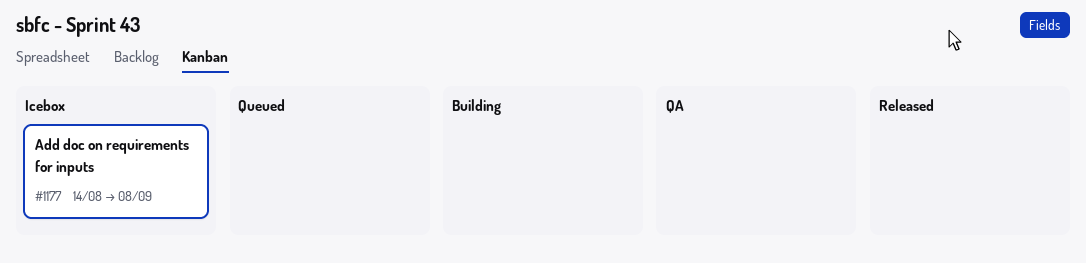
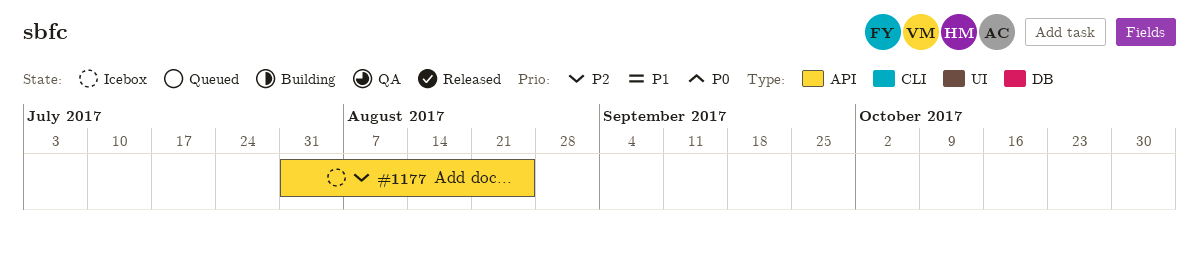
#1177, start: Aug 14 -> Jul 31
#1177, due: Sep 8 -> Aug 25

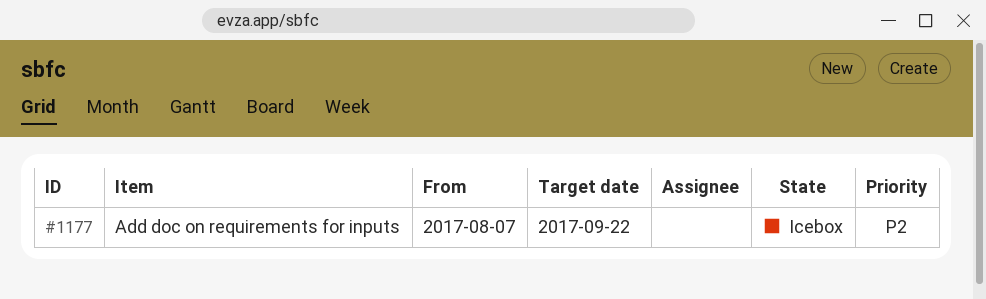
#1177, start: Jul 31 -> Aug 7
#1177, due: Aug 25 -> Sep 22

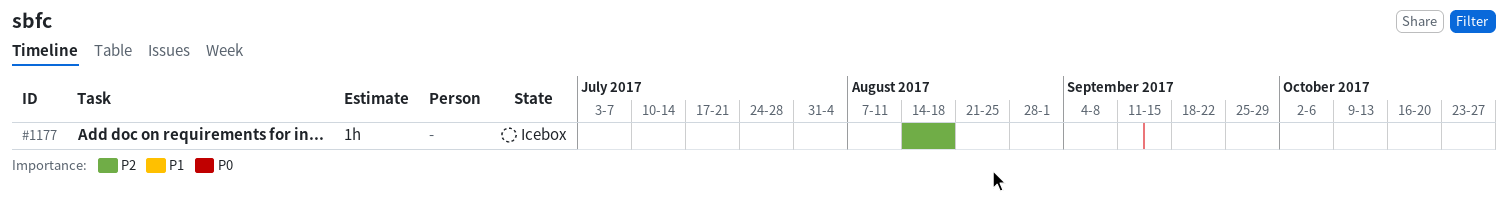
#1177, start: Aug 7 -> Aug 14
#1177, due: Sep 22 -> Aug 18

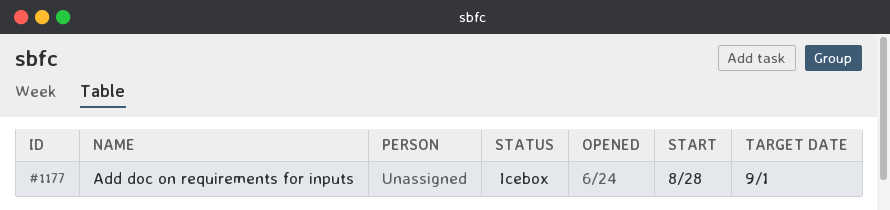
#1177, start: Aug 14 -> Aug 28
#1177, due: Aug 18 -> Sep 1

